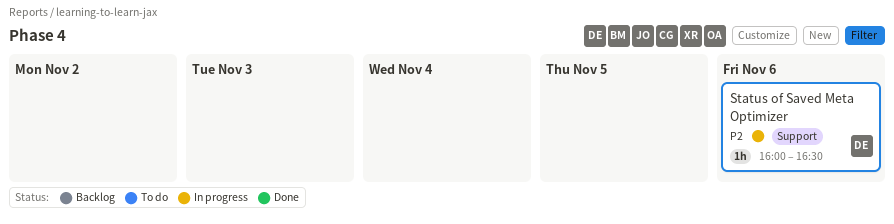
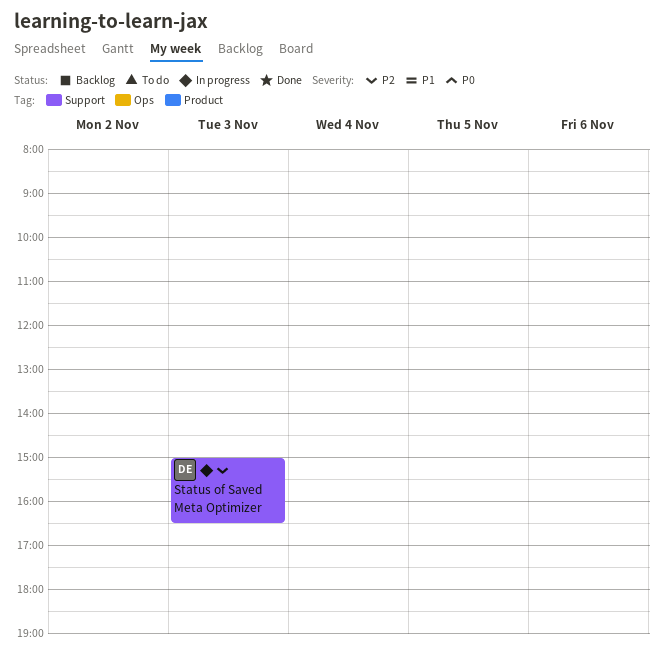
Status of Saved Meta Optimizer, day: Nov 6 -> Nov 3
Status of Saved Meta Optimizer, begins: 16:00 -> 15:00

